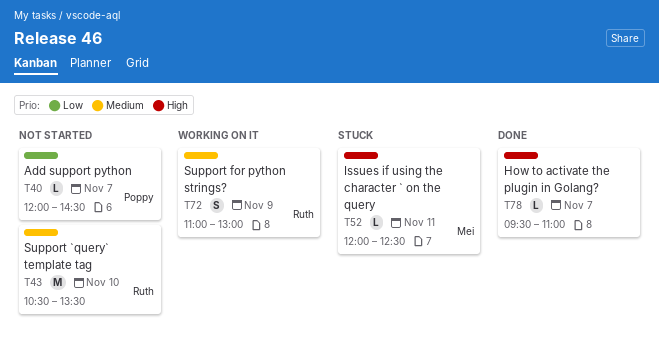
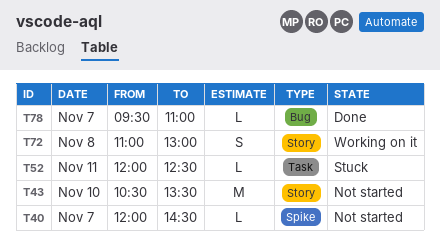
T72, day: Nov 9 -> Nov 8

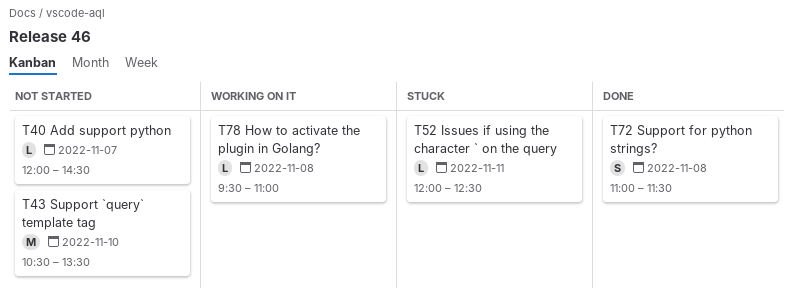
T72, status: Working on it -> Done
T72, ends: 13:00 -> 11:30
T78, status: Done -> Working on it
T78, day: Nov 7 -> Nov 8

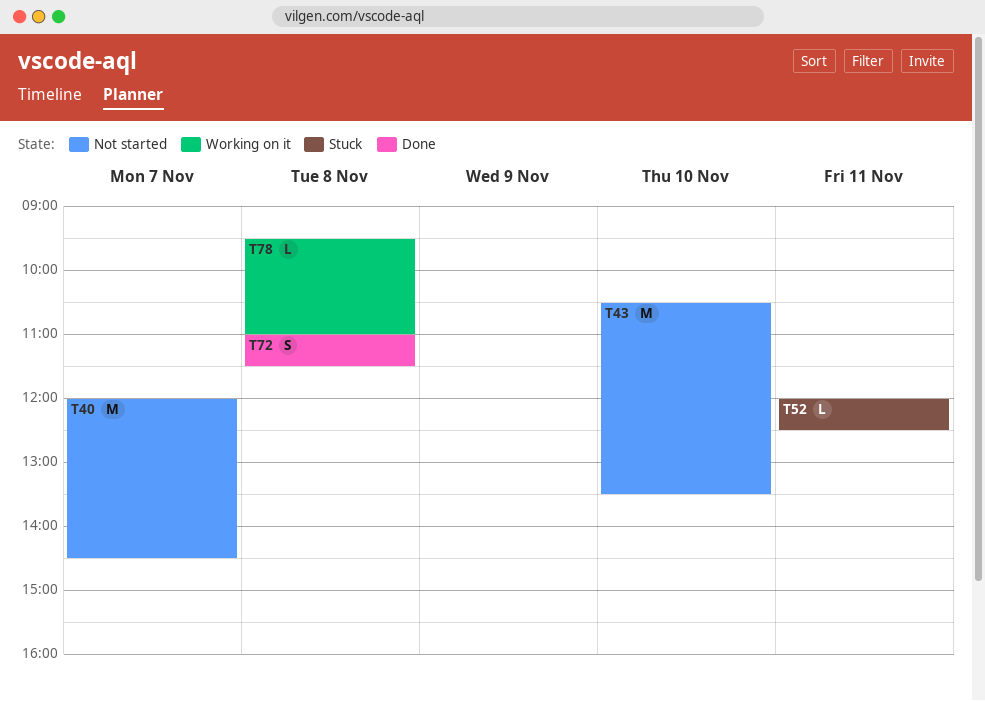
T40, estimate: L -> M

